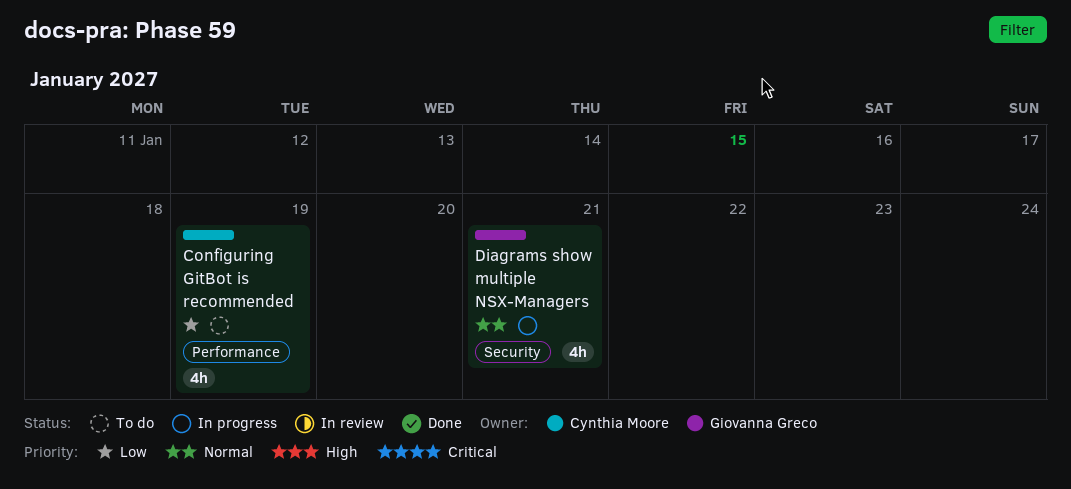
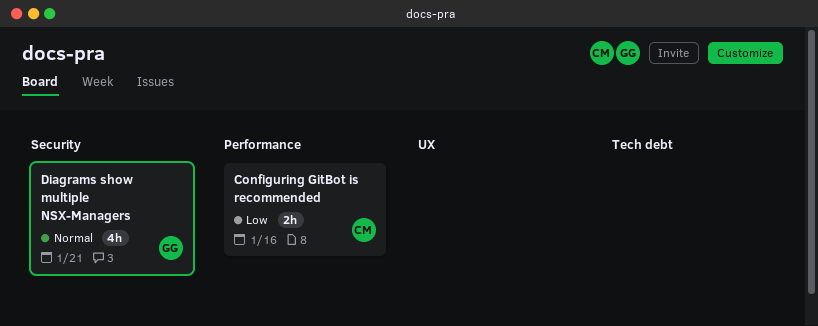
Configuring GitBot is recommended, estimate: 4h -> 2h
Configuring GitBot is recommended, due: Jan 19 -> Jan 16

